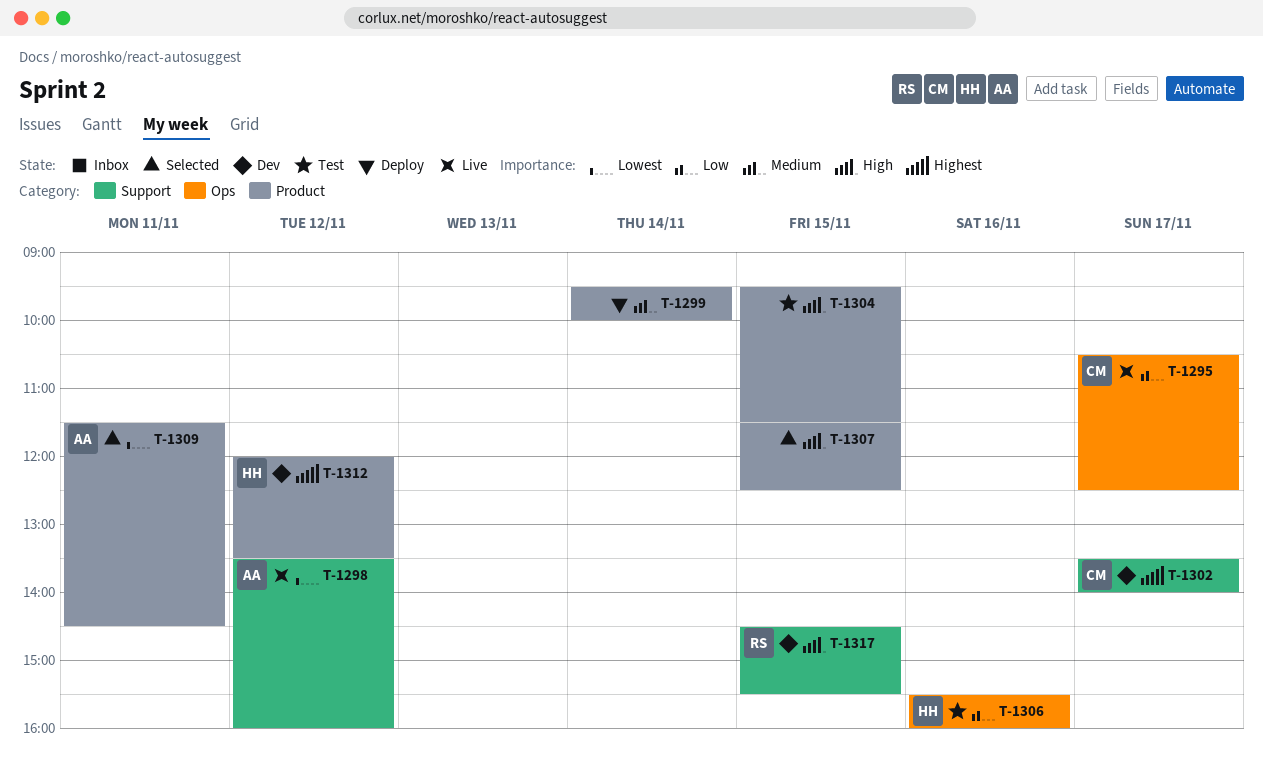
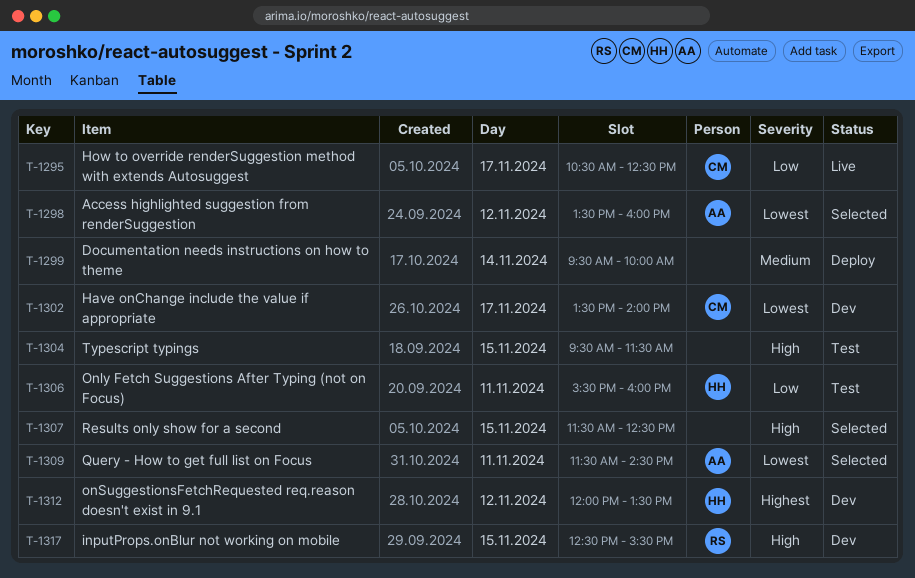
T-1298, status: Live -> Selected
T-1302, priority: Highest -> Lowest
T-1306, day: Nov 16 -> Nov 11
T-1317, begins: 14:30 -> 12:30

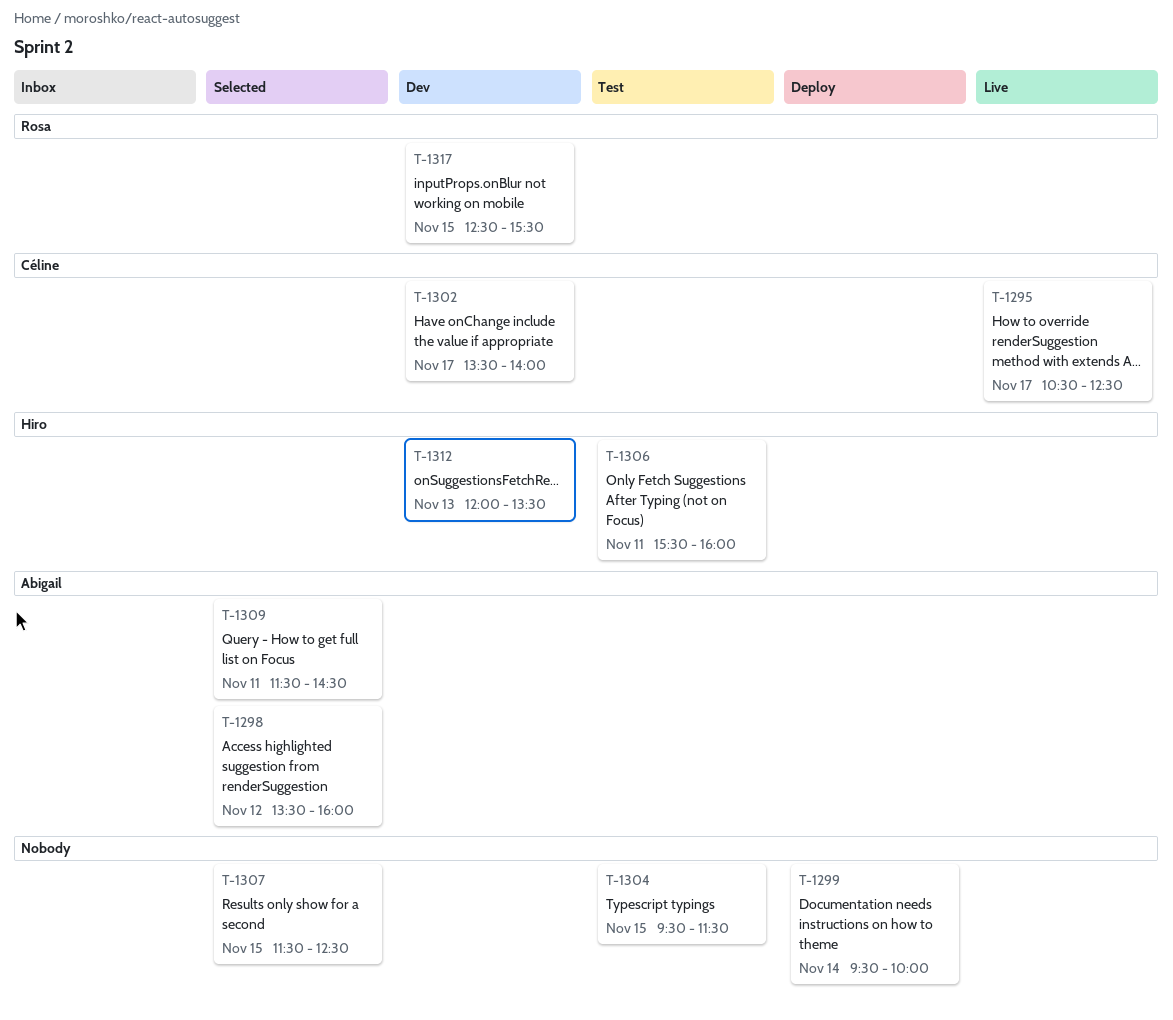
T-1312, day: Nov 12 -> Nov 13

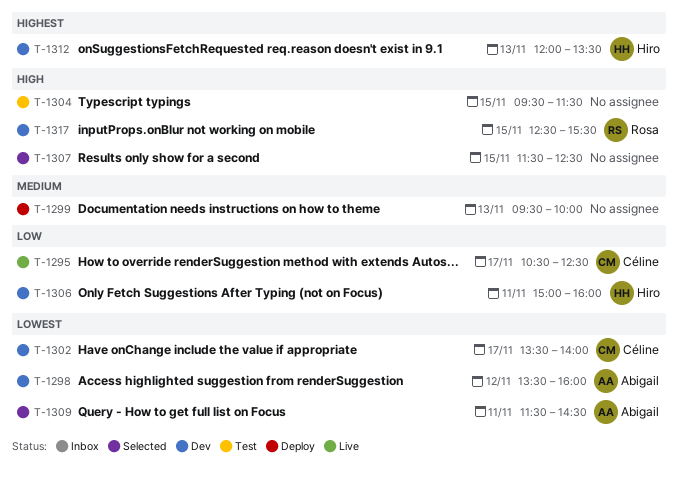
T-1298, status: Selected -> Dev
T-1299, day: Nov 14 -> Nov 13
T-1306, status: Test -> Dev
T-1306, begins: 15:30 -> 15:00

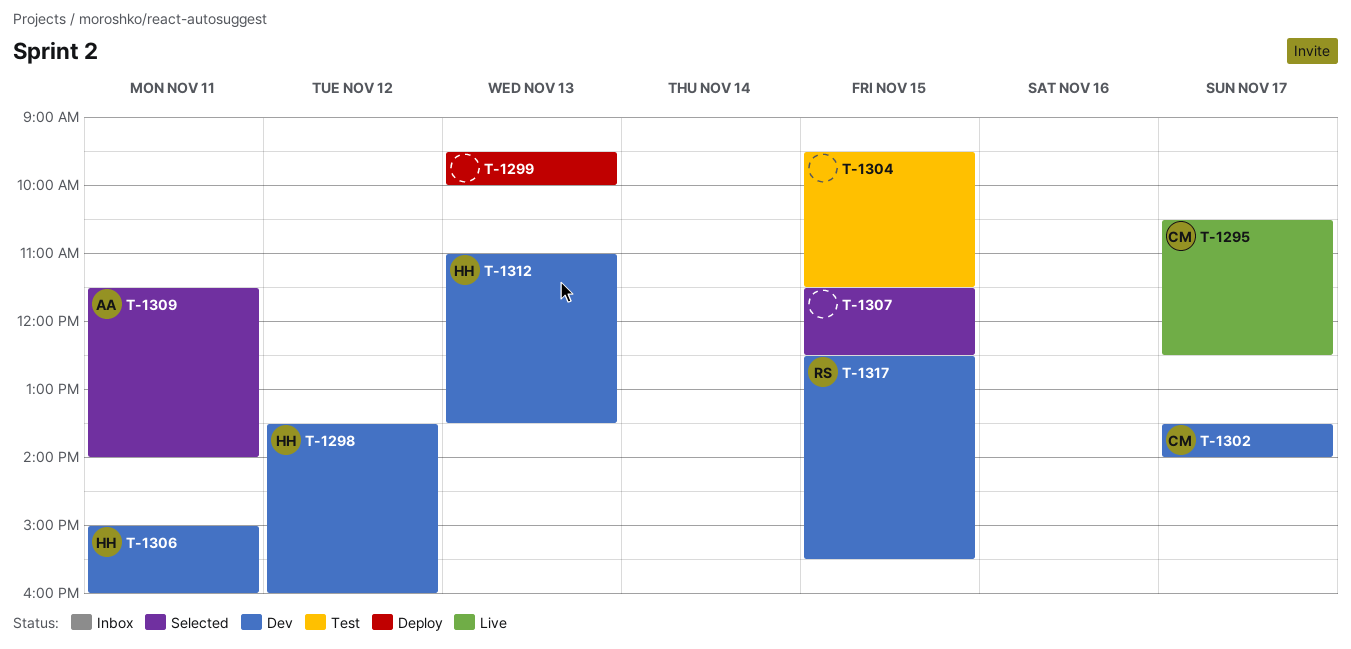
T-1298, owner: Abigail -> Hiro
T-1309, ends: 14:30 -> 14:00
T-1312, begins: 12:00 -> 11:00

